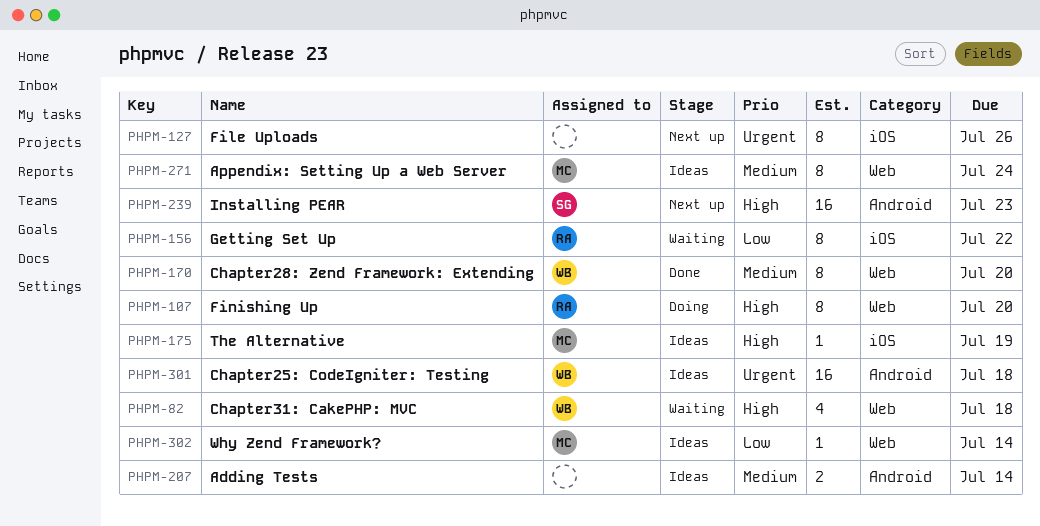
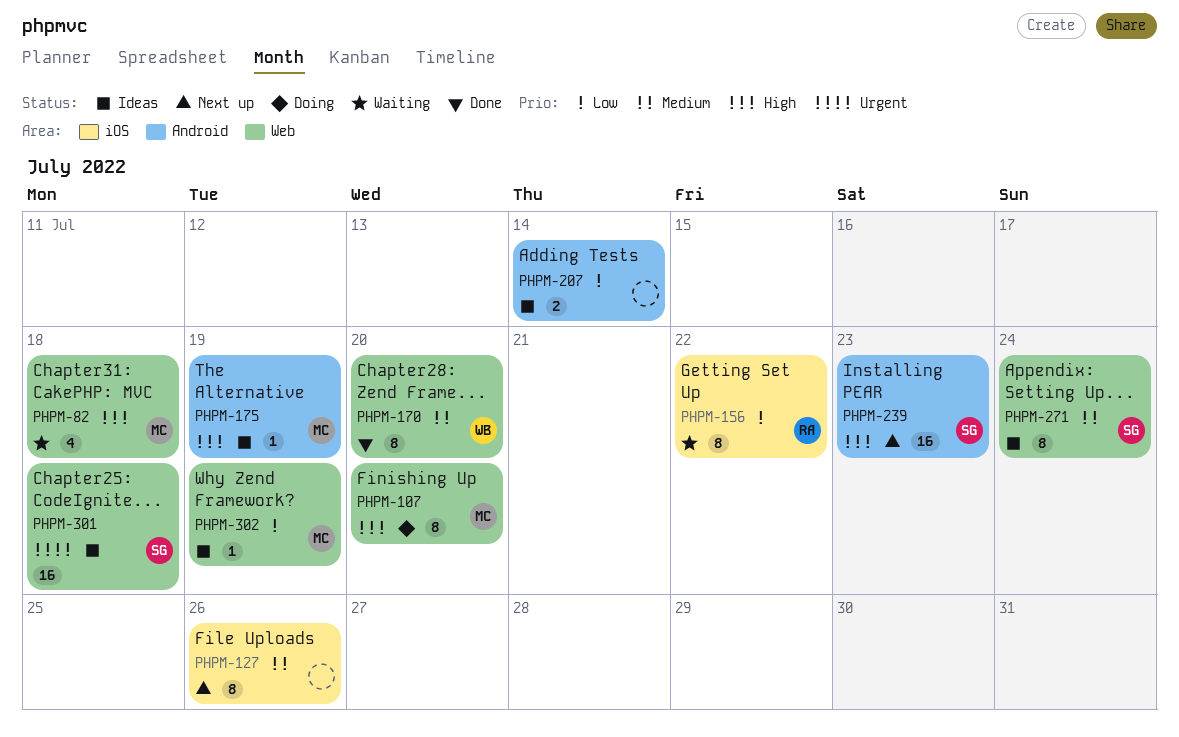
PHPM-82, owner: WB -> MC
PHPM-107, owner: RA -> MC
PHPM-127, priority: Urgent -> Medium
PHPM-175, label: iOS -> Android
PHPM-207, priority: Medium -> Low
PHPM-271, owner: MC -> SG
PHPM-301, owner: WB -> SG
PHPM-301, label: Android -> Web
PHPM-302, due: Jul 14 -> Jul 19

